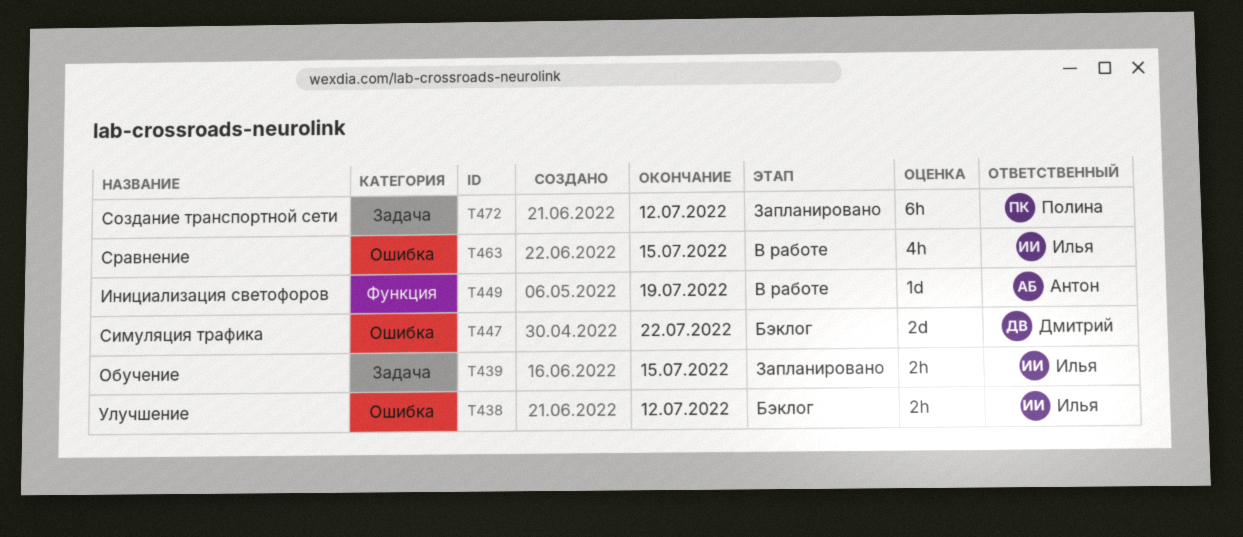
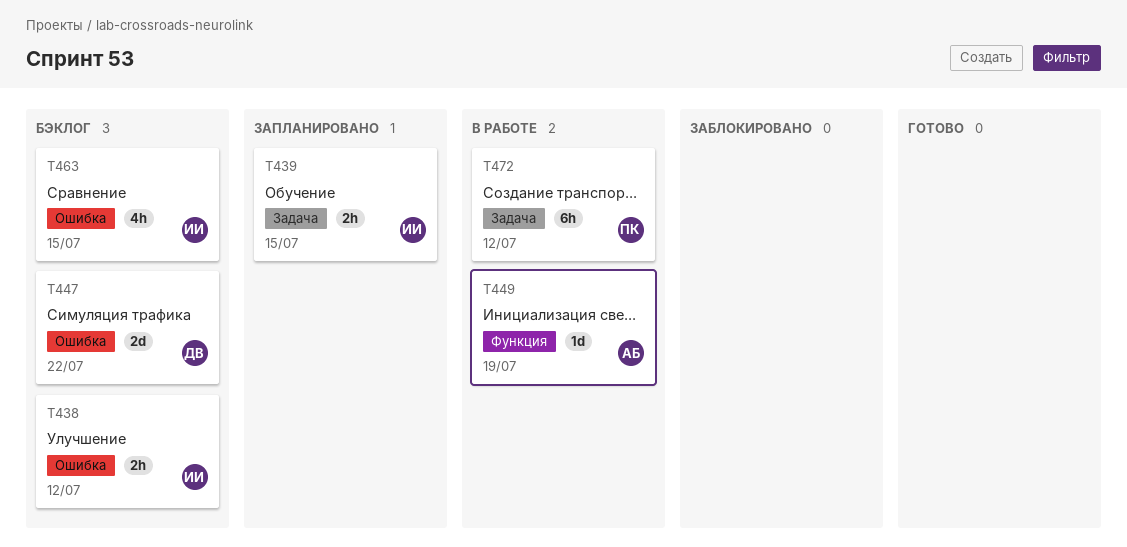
T463, status: В работе -> Бэклог
T472, status: Запланировано -> В работе

